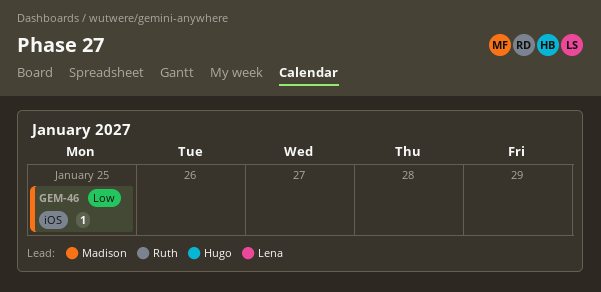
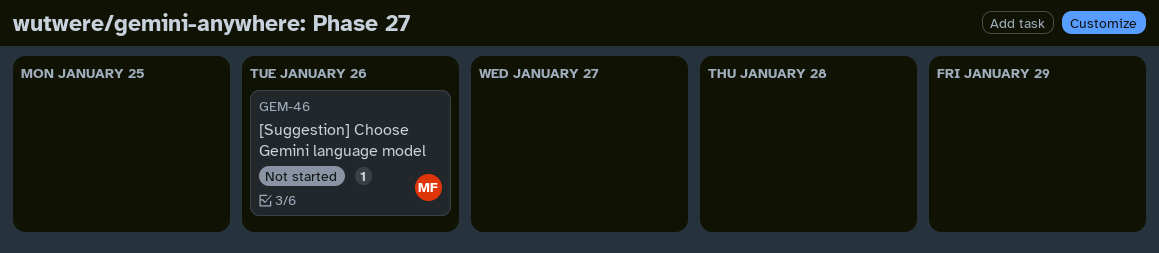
GEM-46, due: Jan 25 -> Jan 26

